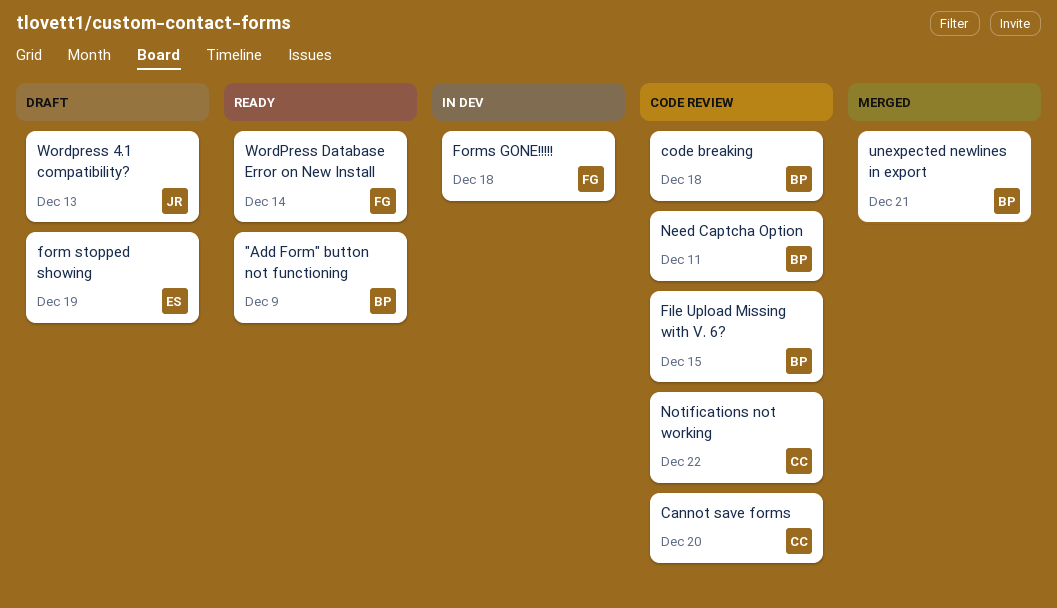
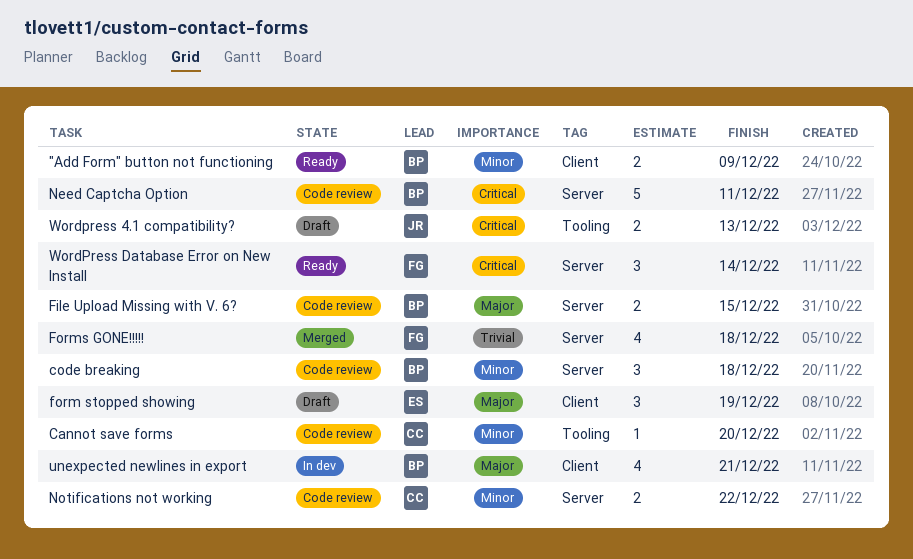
Forms GONE!!!!!, status: In dev -> Merged
unexpected newlines in export, status: Merged -> In dev

